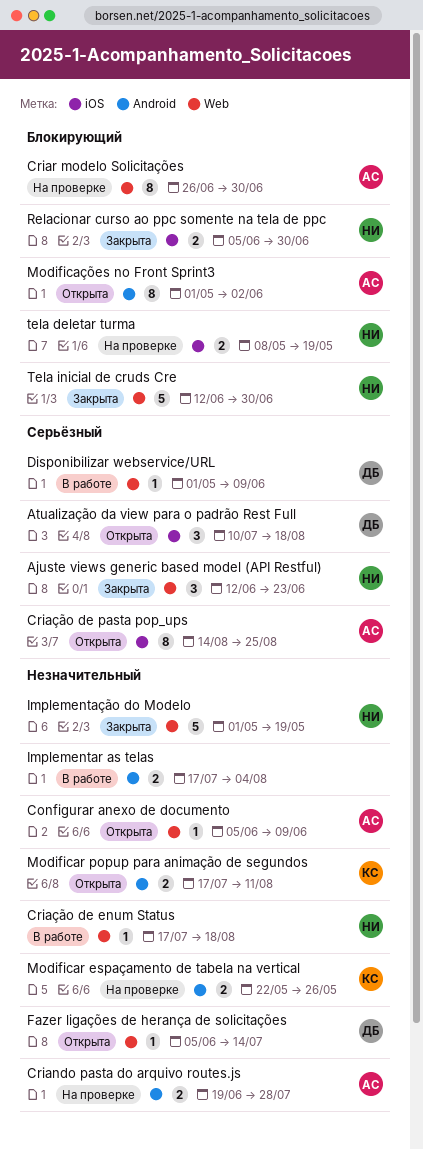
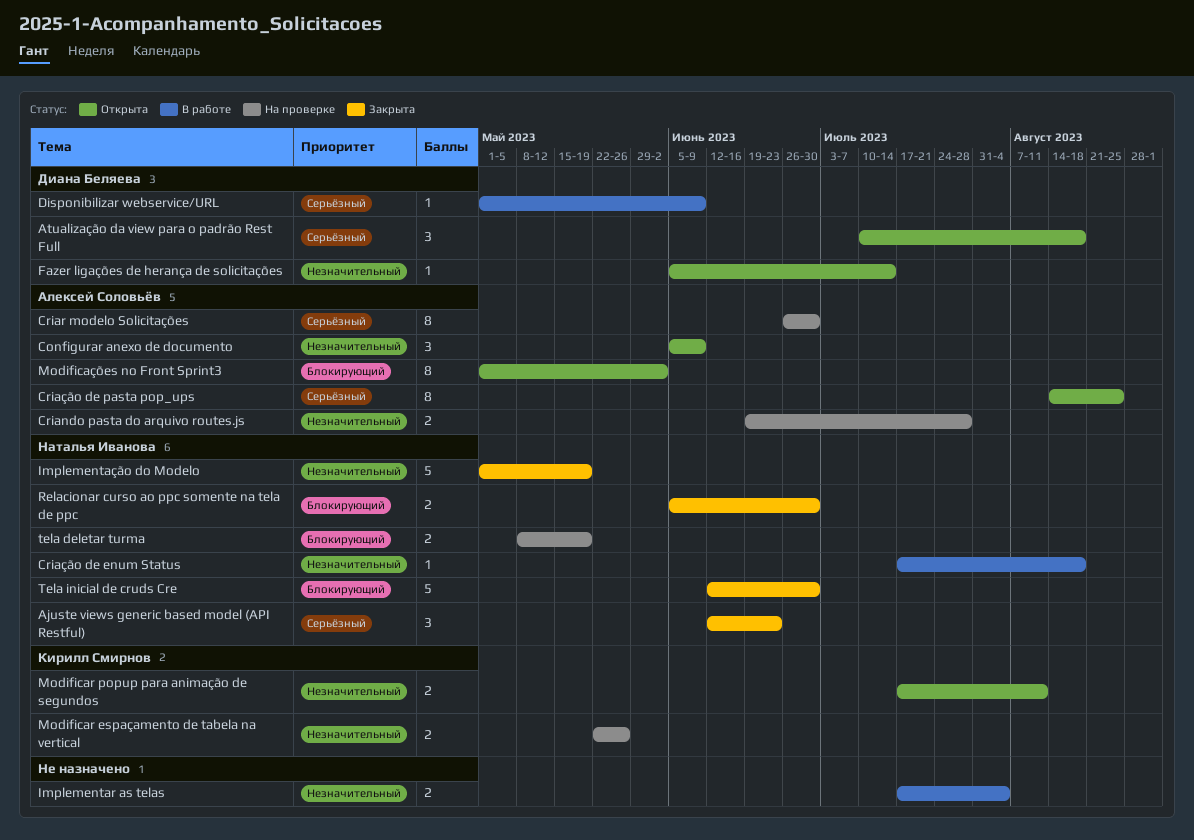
Configurar anexo de documento, estimate: 1 -> 3
Criar modelo Solicitações, priority: Блокирующий -> Серьёзный

